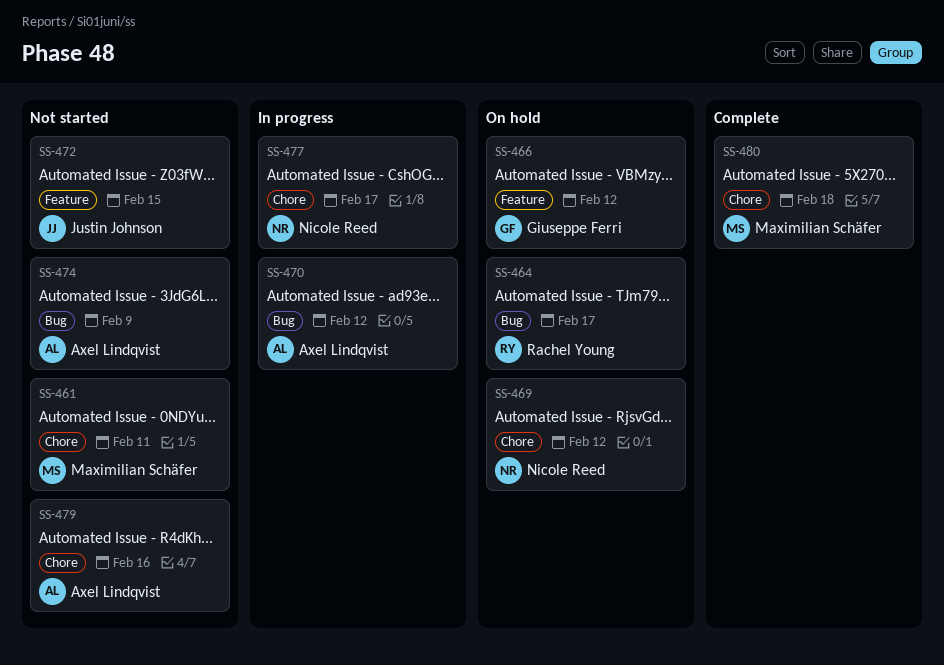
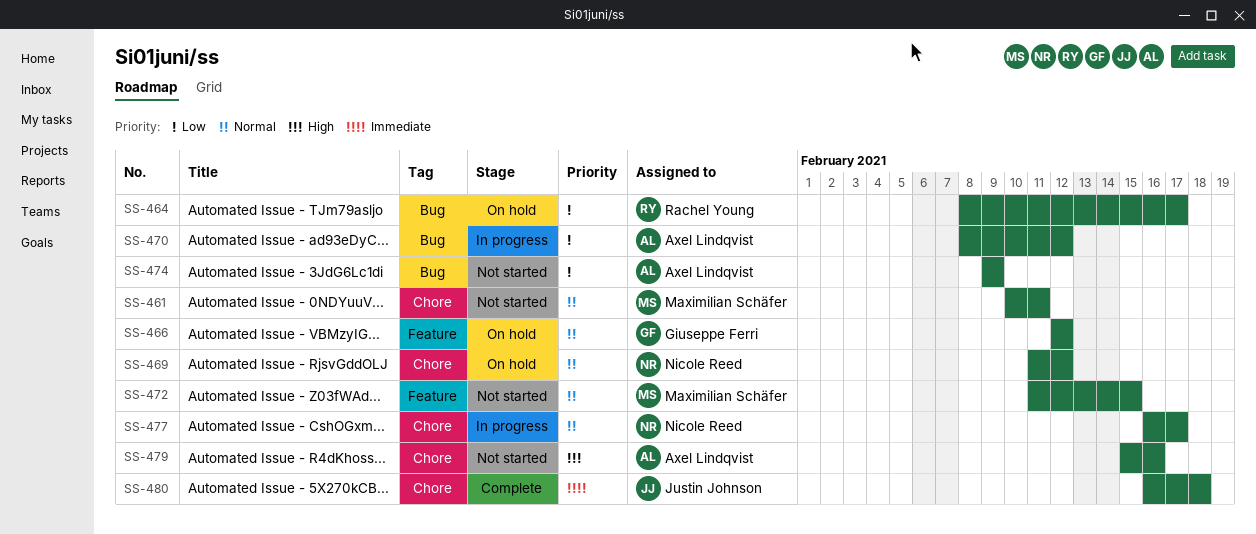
SS-472, owner: Justin Johnson -> Maximilian Schäfer
SS-480, owner: Maximilian Schäfer -> Justin Johnson

